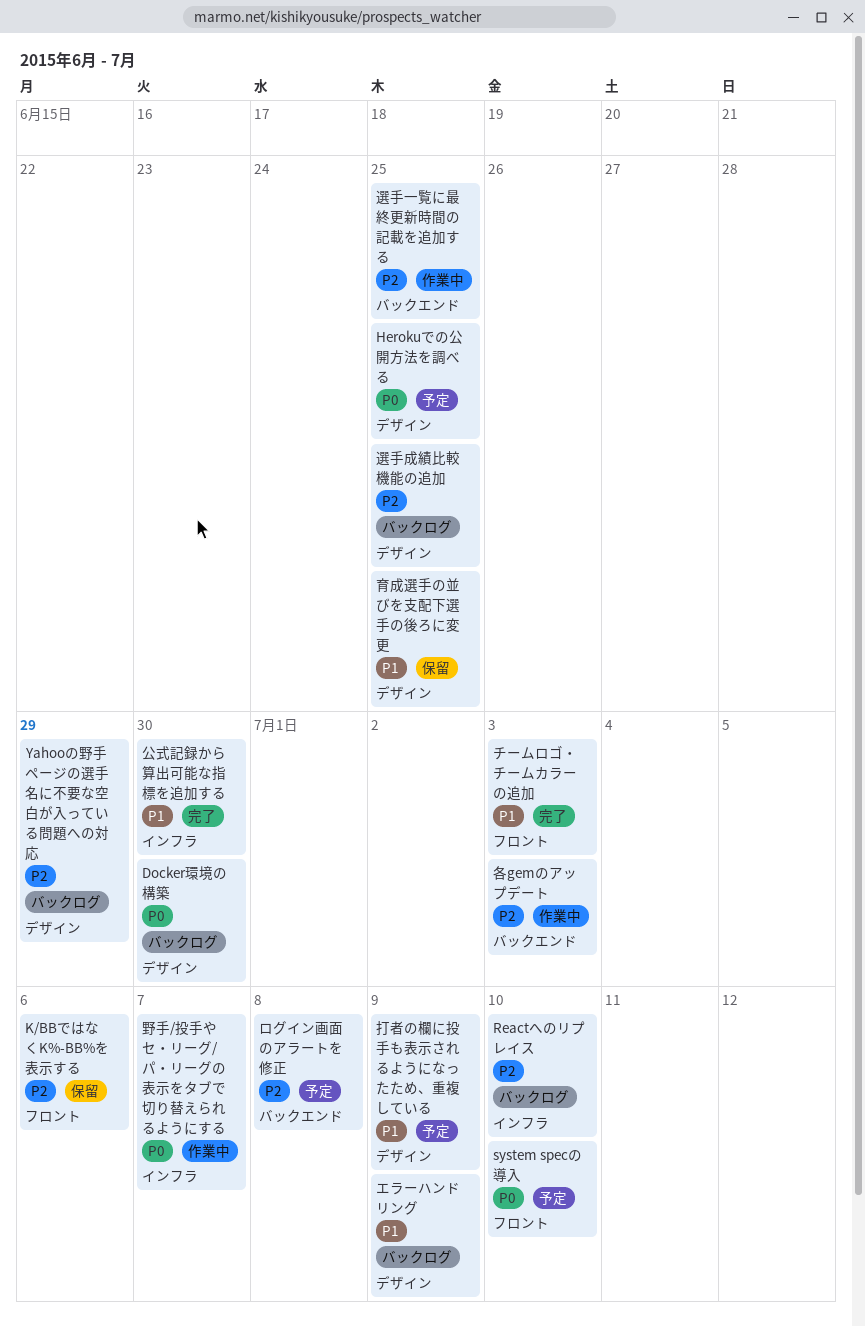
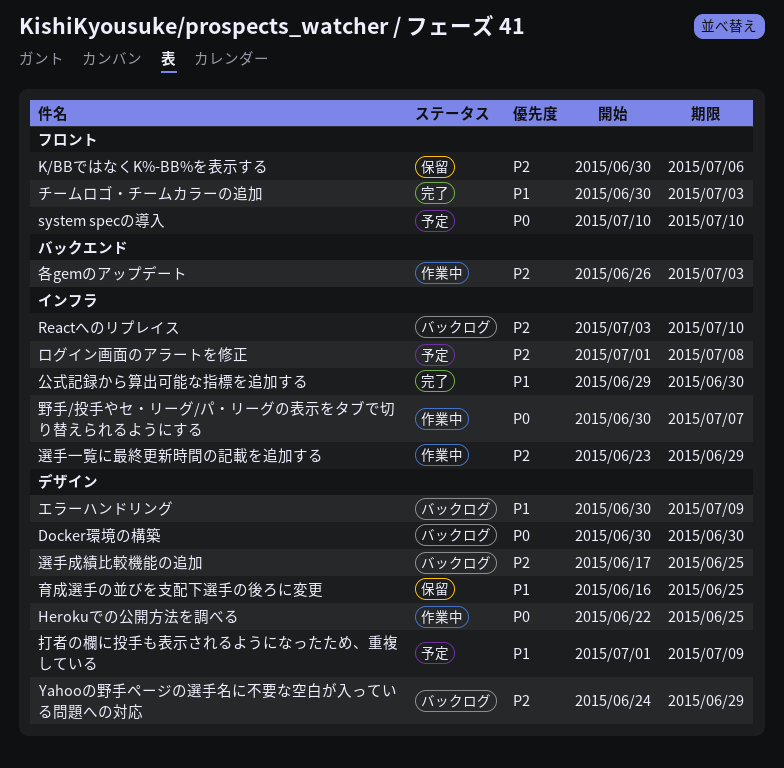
Herokuでの公開方法を調べる, status: 予定 -> 作業中
ログイン画面のアラートを修正, label: バックエンド -> インフラ
選手一覧に最終更新時間の記載を追加する, label: バックエンド -> インフラ
選手一覧に最終更新時間の記載を追加する, due: Jun 25 -> Jun 29

